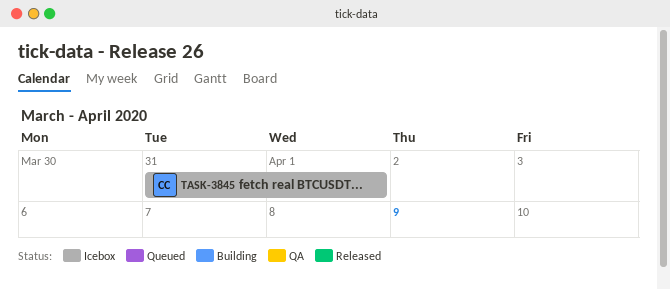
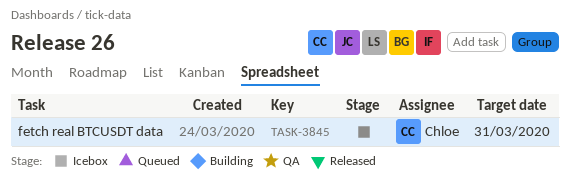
TASK-3845, due: Apr 1 -> Mar 31

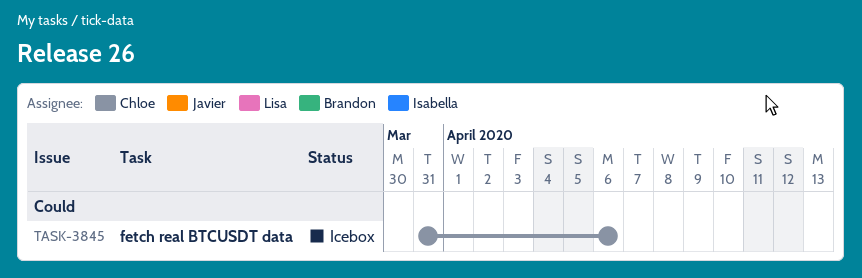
TASK-3845, due: Mar 31 -> Apr 6

